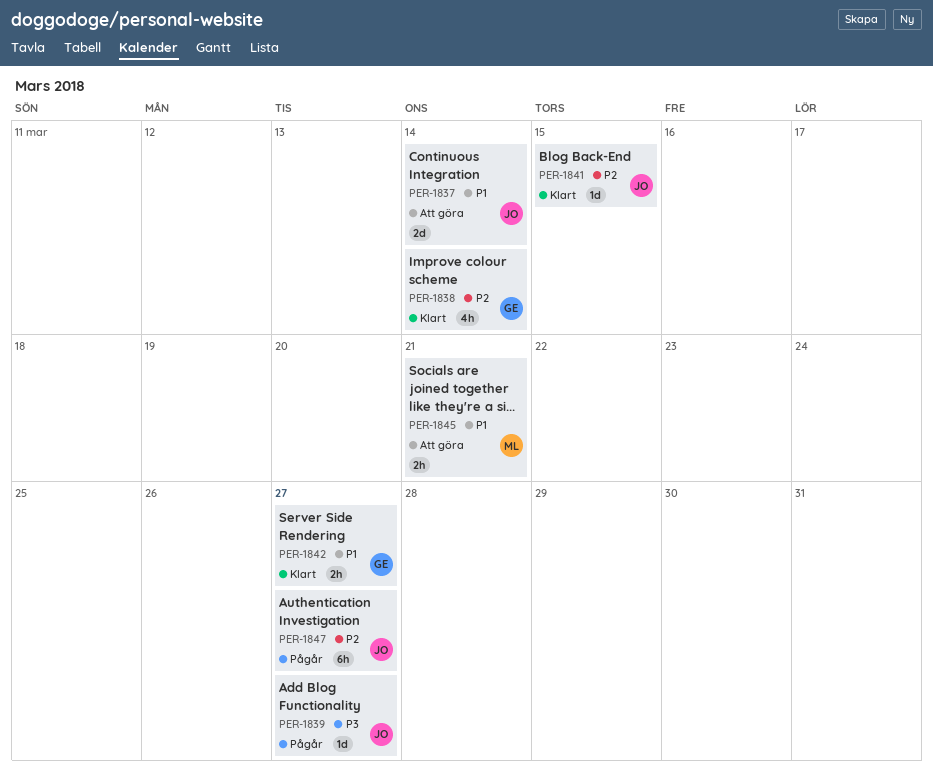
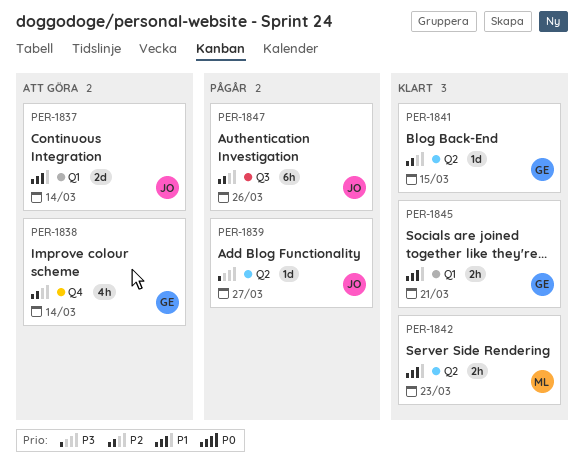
PER-1838, status: Klart -> Att göra
PER-1841, owner: JO -> GE
PER-1842, owner: GE -> ML
PER-1842, due: Mar 27 -> Mar 23
PER-1845, status: Att göra -> Klart
PER-1845, owner: ML -> GE
PER-1847, due: Mar 27 -> Mar 26

